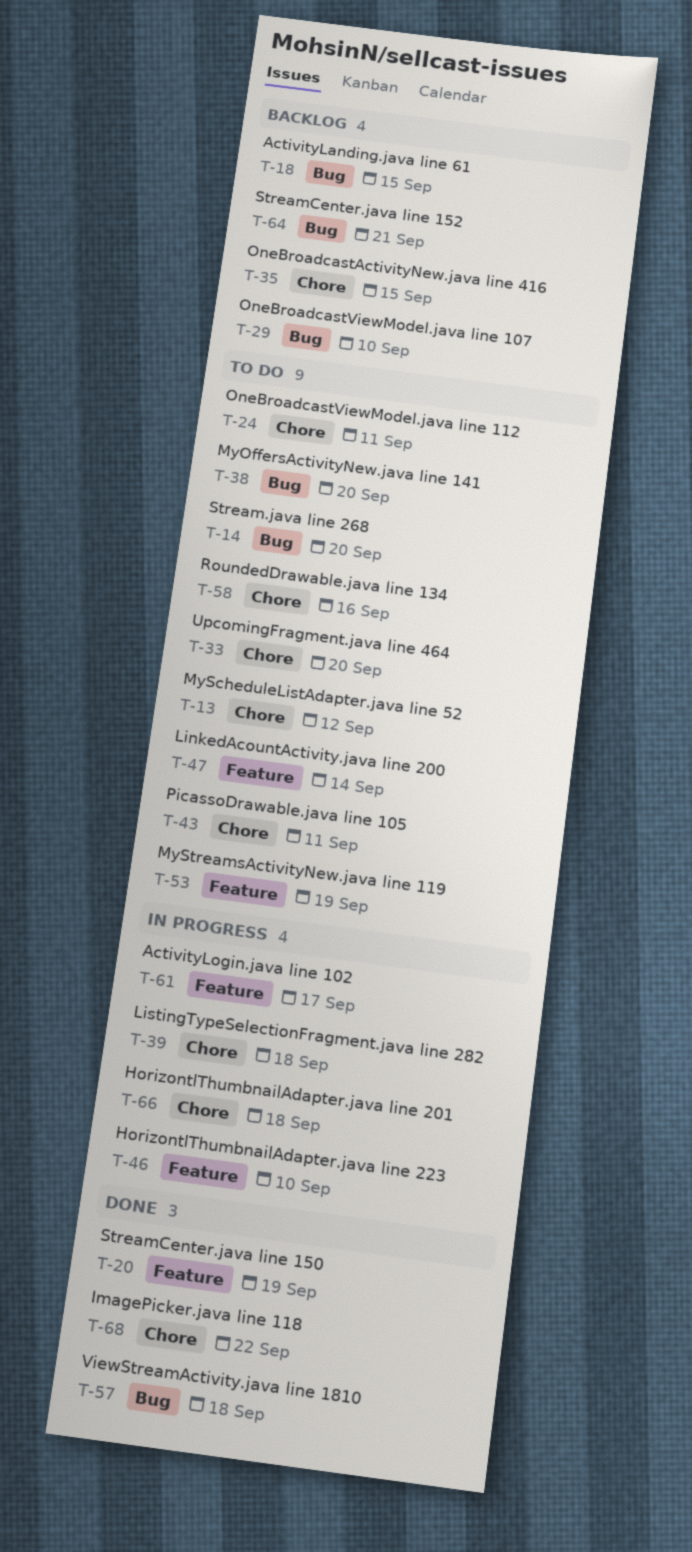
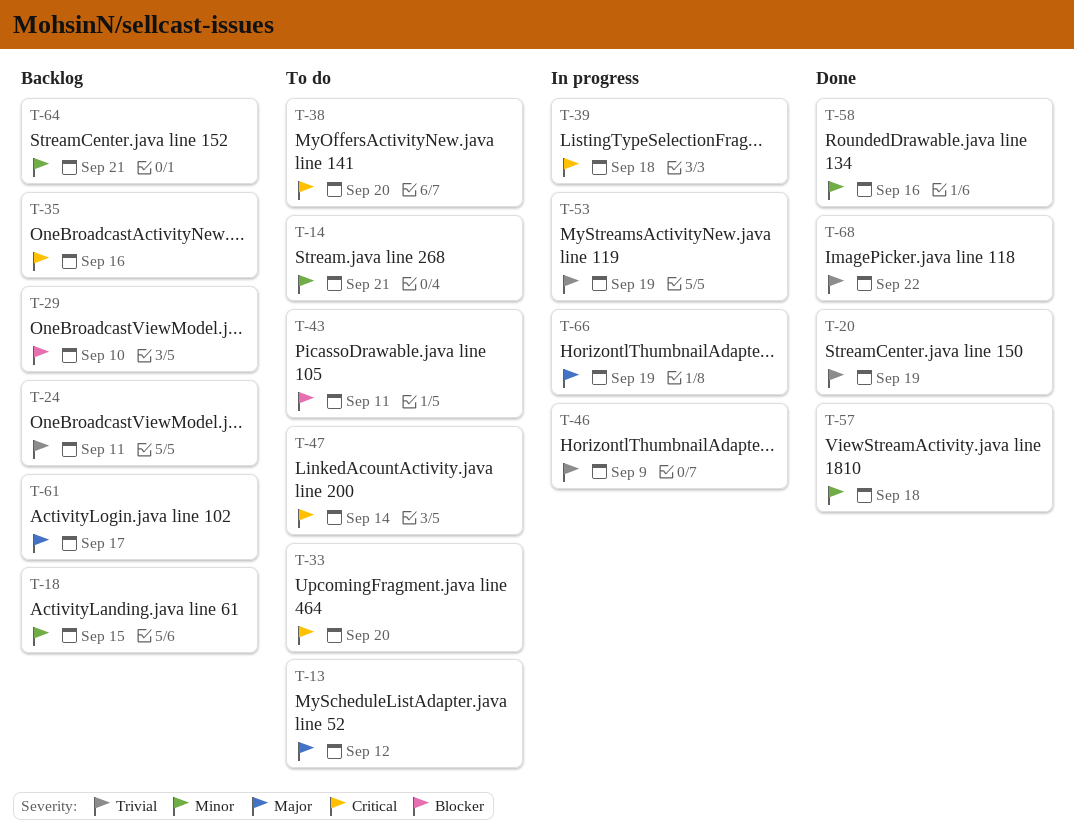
T-14, due: Sep 20 -> Sep 21
T-24, status: To do -> Backlog
T-35, due: Sep 15 -> Sep 16
T-46, due: Sep 10 -> Sep 9
T-53, status: To do -> In progress
T-58, status: To do -> Done
T-61, status: In progress -> Backlog
T-66, due: Sep 18 -> Sep 19

